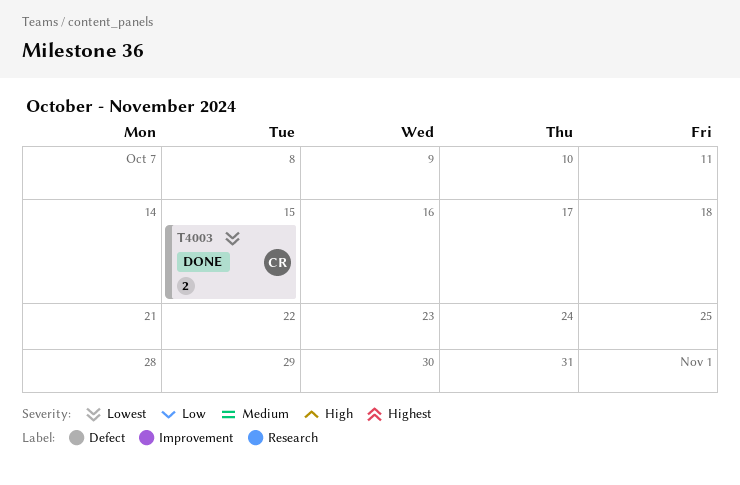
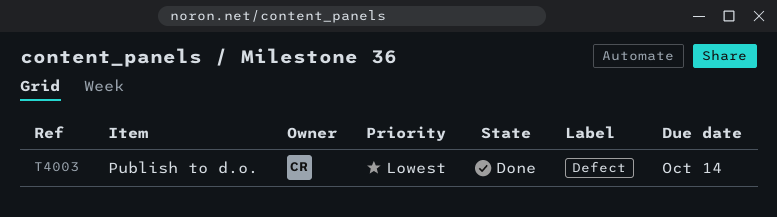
T4003, due: Oct 15 -> Oct 14

